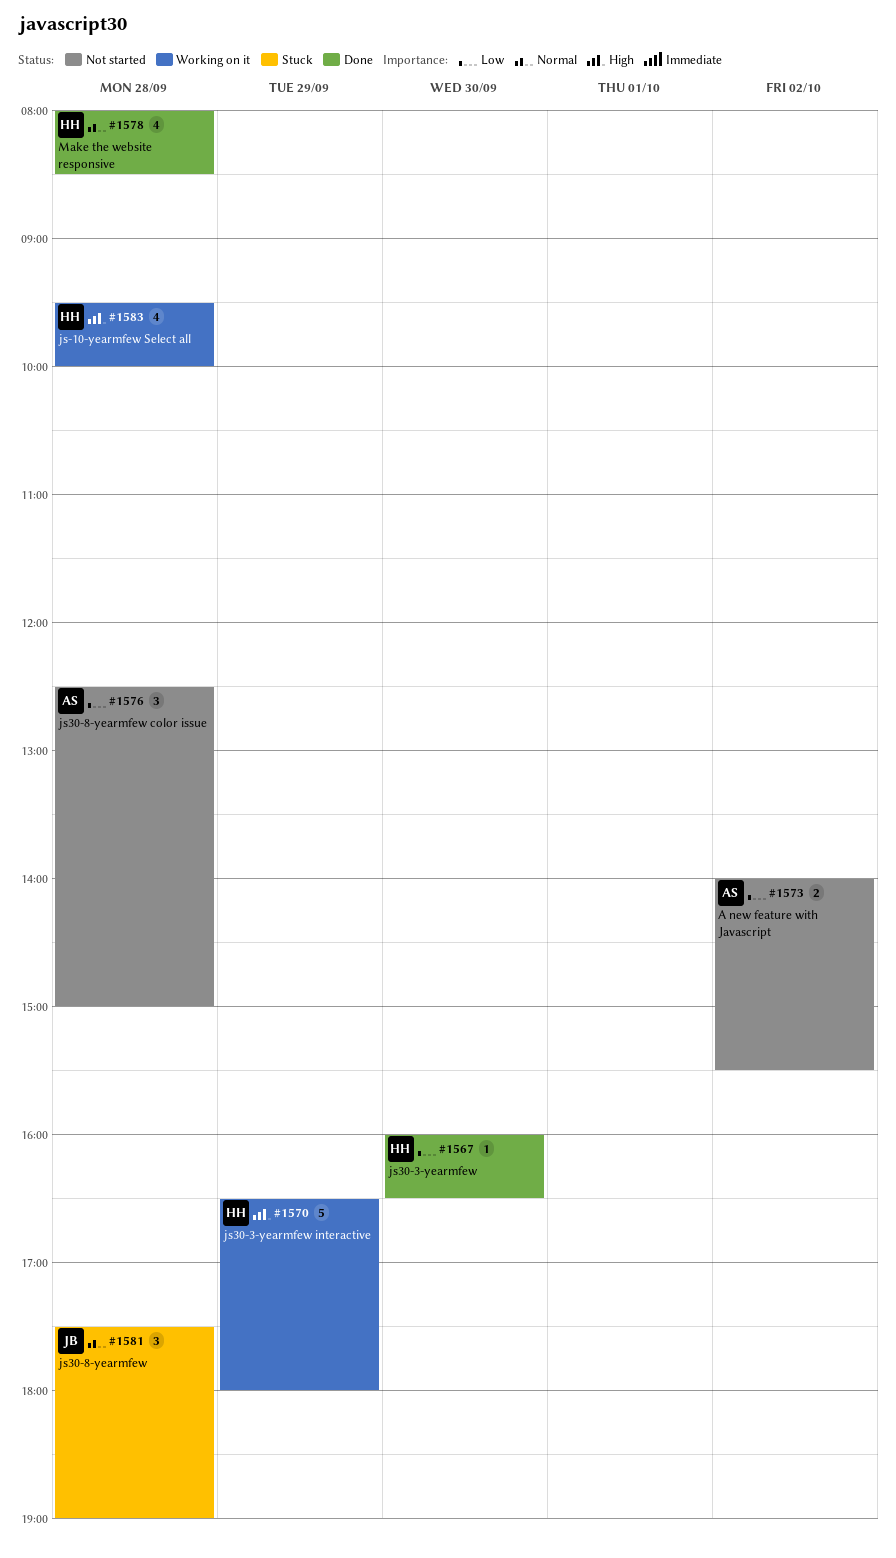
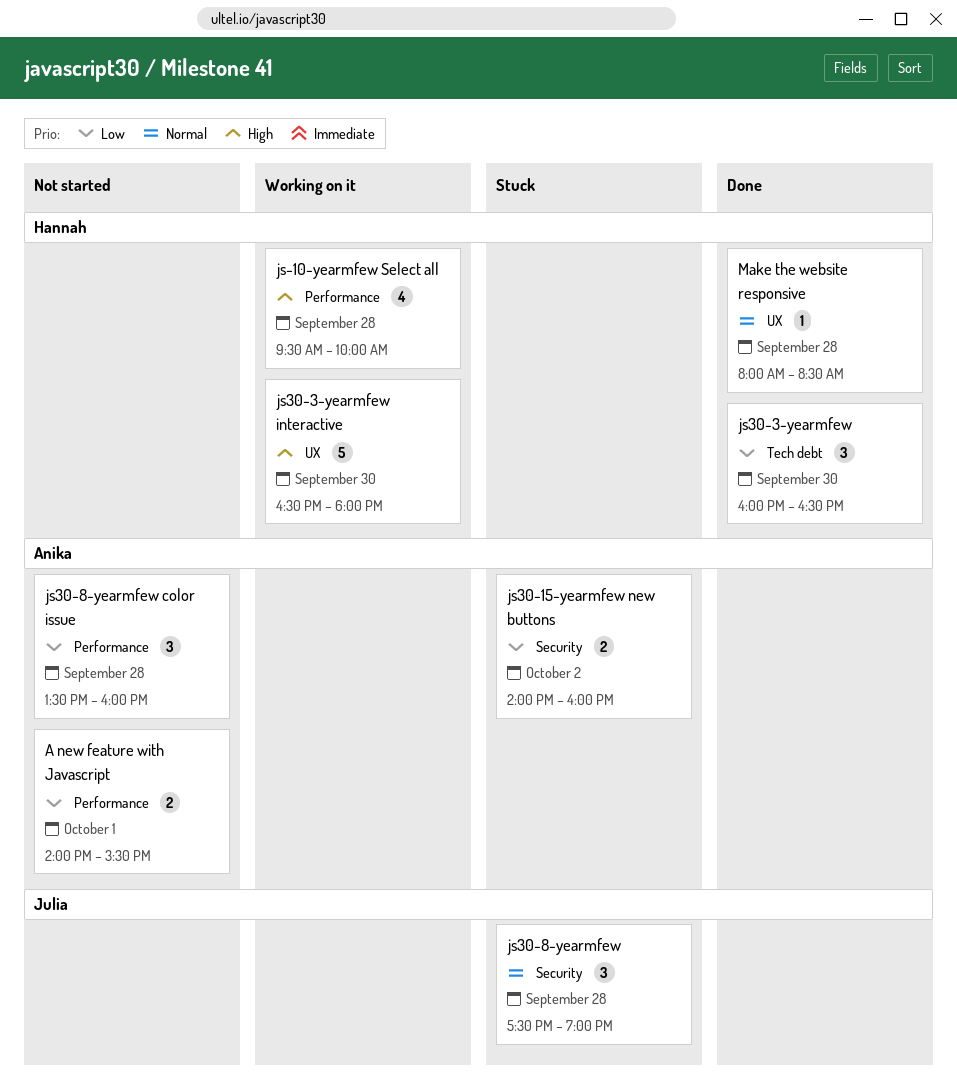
A new feature with Javascript, day: Oct 2 -> Oct 1
js30-15-yearmfew new buttons: none -> present
js30-3-yearmfew, estimate: 1 -> 3
js30-3-yearmfew interactive, day: Sep 29 -> Sep 30
js30-8-yearmfew color issue, begins: 12:30 -> 13:30
js30-8-yearmfew color issue, ends: 15:00 -> 16:00
Make the website responsive, estimate: 4 -> 1

